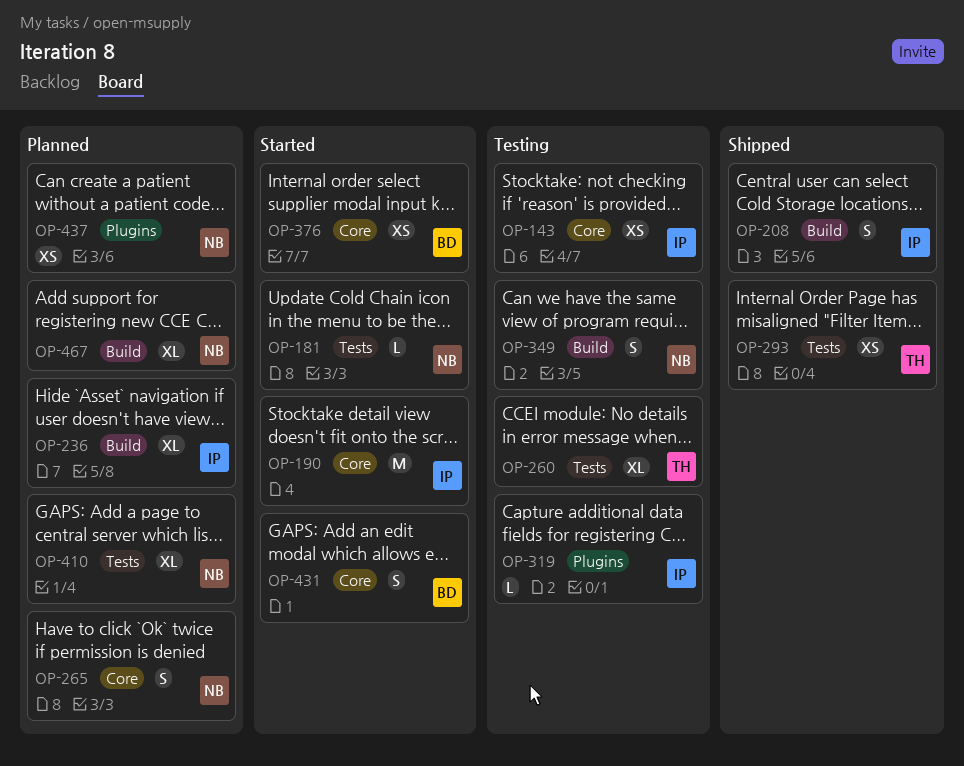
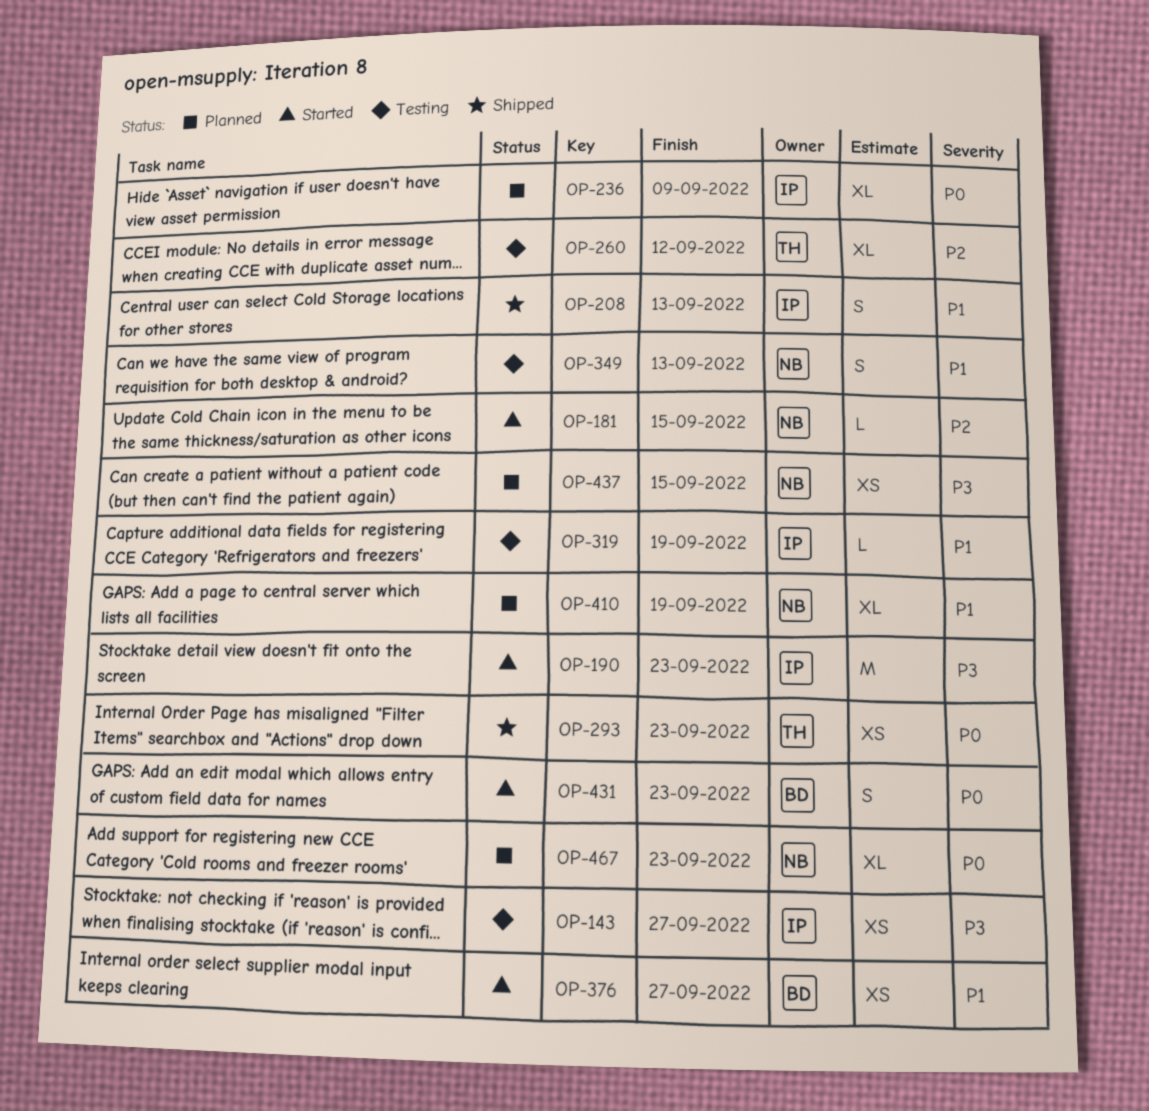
OP-265: present -> none

